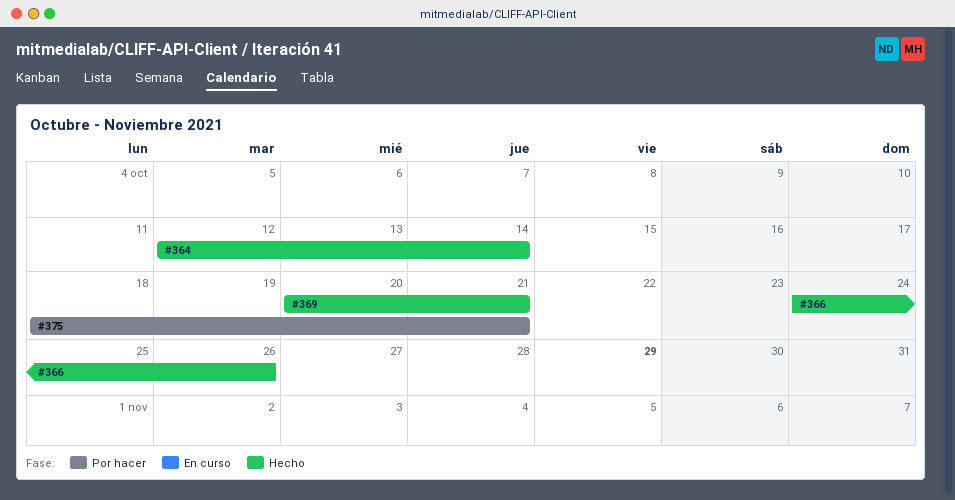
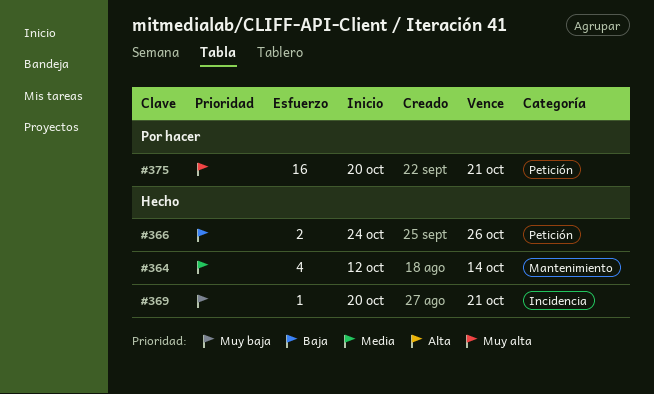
#375, start: Oct 18 -> Oct 20

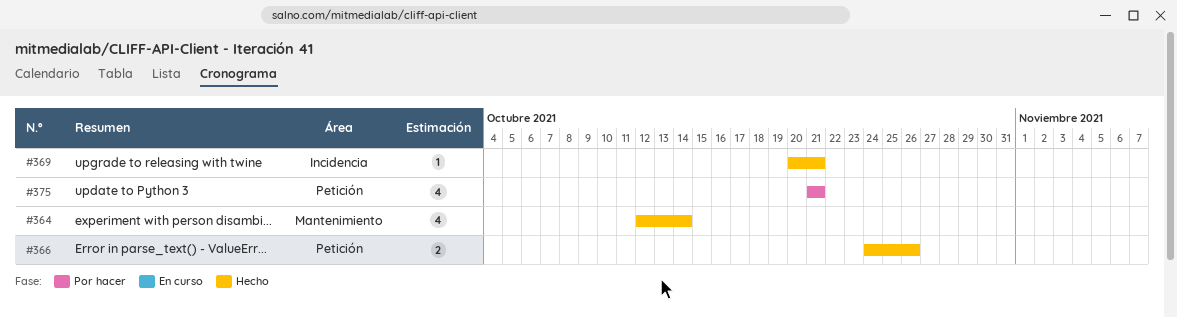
#375, estimate: 16 -> 4
#375, start: Oct 20 -> Oct 21

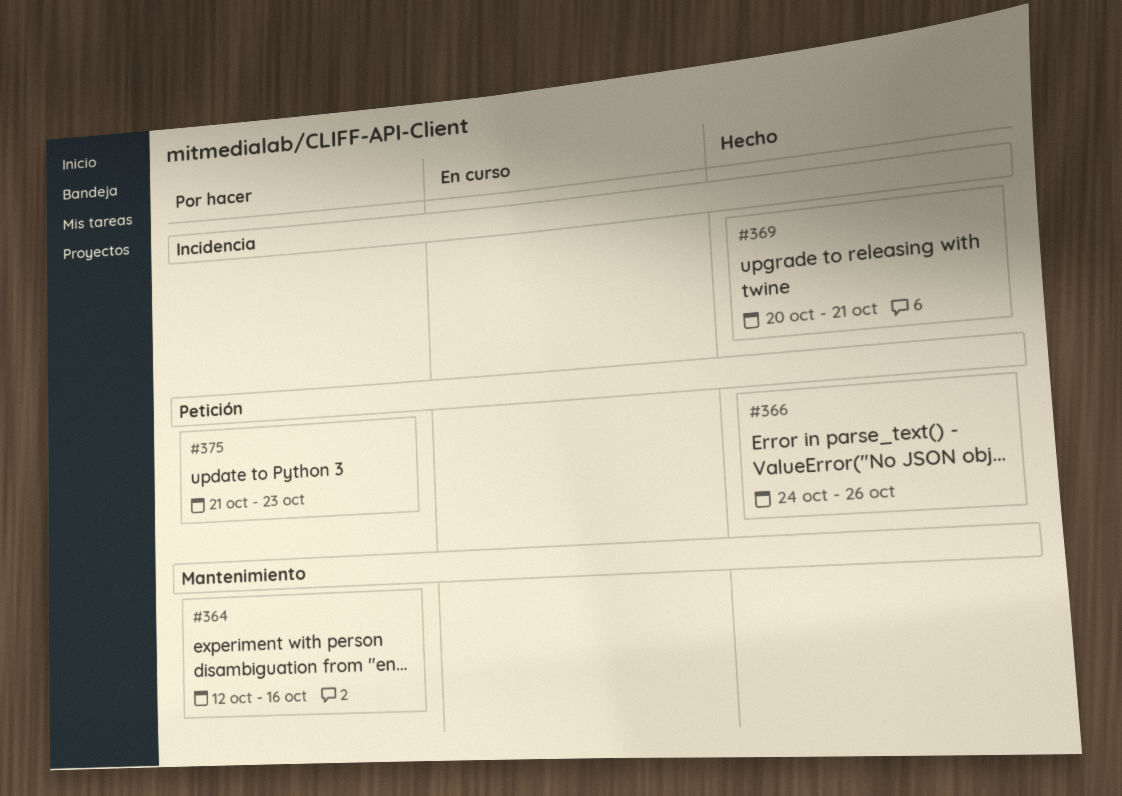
#364, status: Hecho -> Por hacer
#364, due: Oct 14 -> Oct 16
#375, due: Oct 21 -> Oct 23

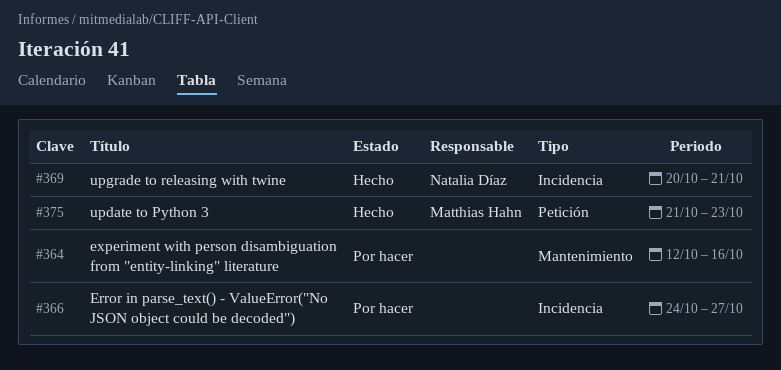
#366, status: Hecho -> Por hacer
#366, label: Petición -> Incidencia
#366, due: Oct 26 -> Oct 27
#375, status: Por hacer -> Hecho

